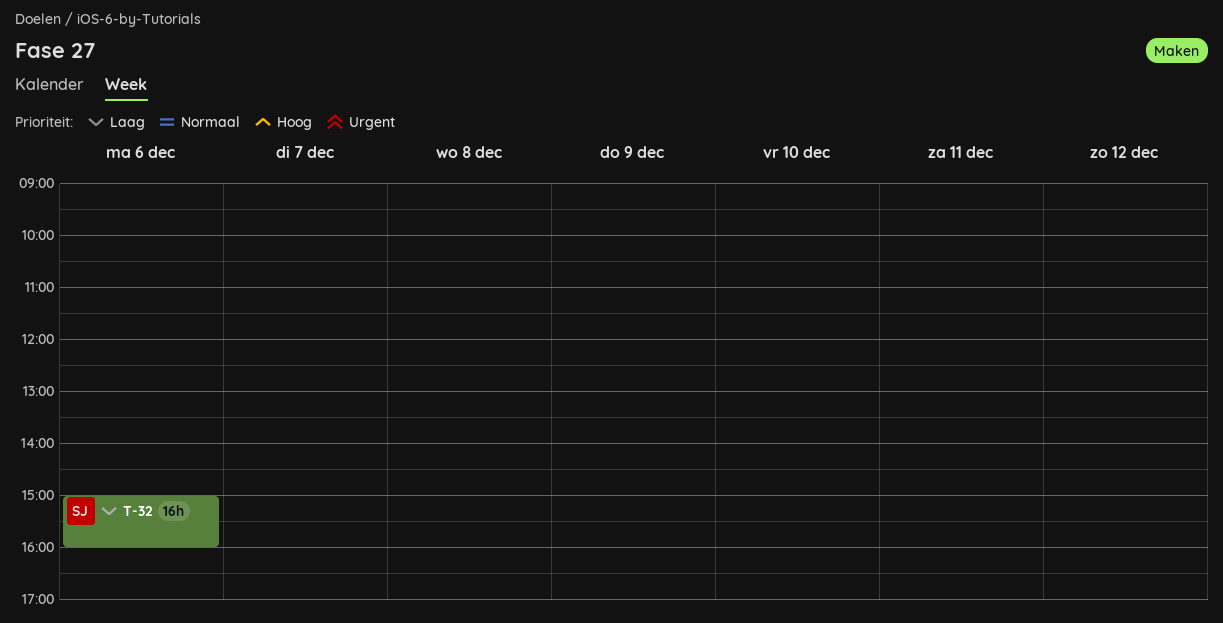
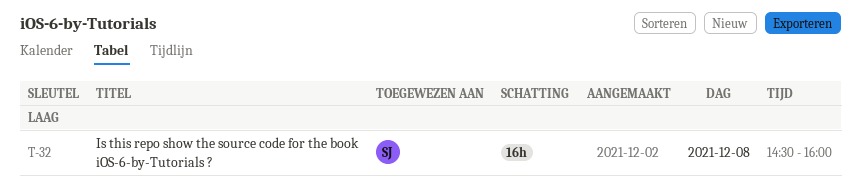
T-32, day: Dec 6 -> Dec 8
T-32, begins: 15:00 -> 14:30

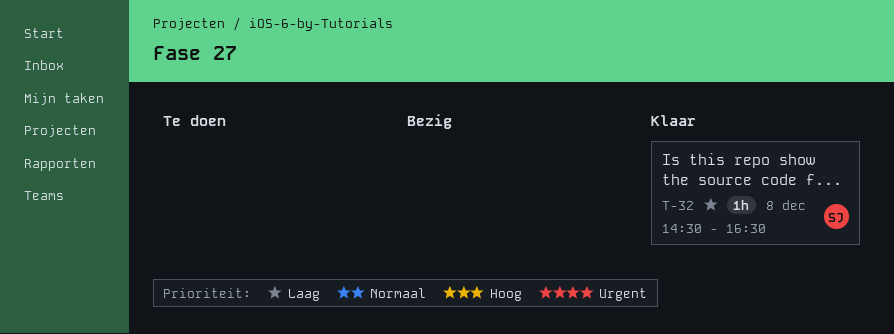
T-32, estimate: 16h -> 1h
T-32, ends: 16:00 -> 16:30

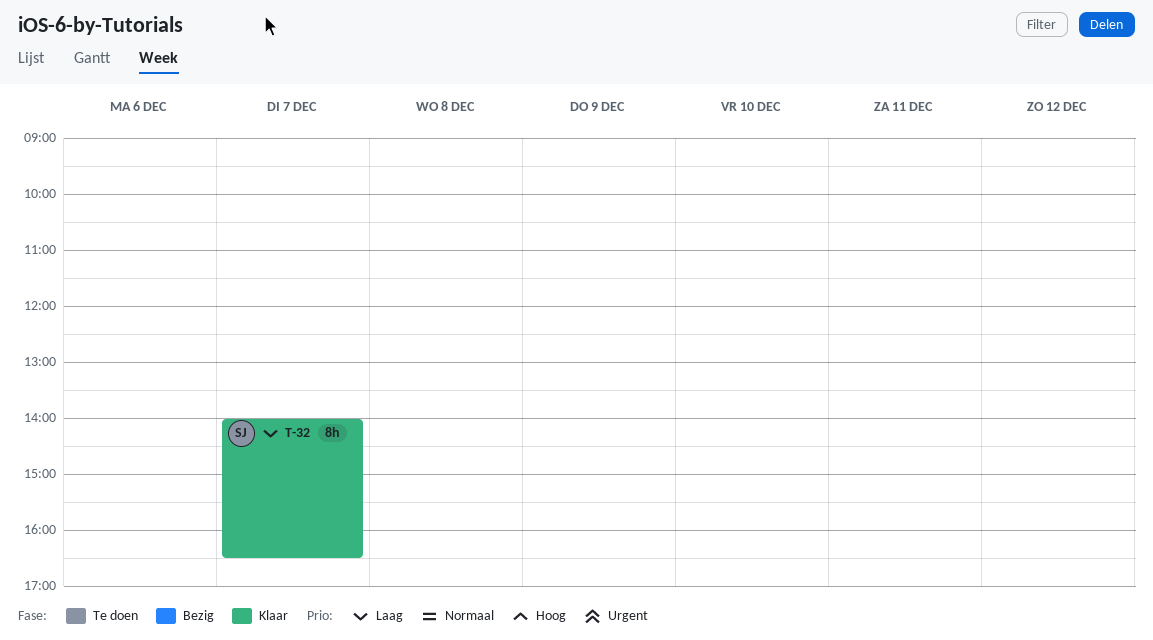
T-32, estimate: 1h -> 8h
T-32, day: Dec 8 -> Dec 7
T-32, begins: 14:30 -> 14:00

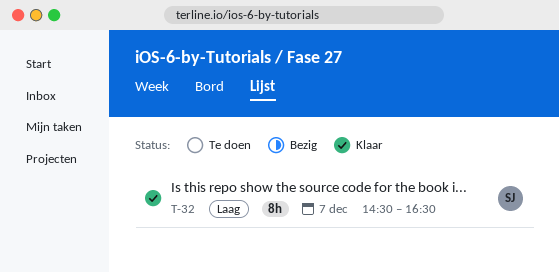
T-32, begins: 14:00 -> 14:30

